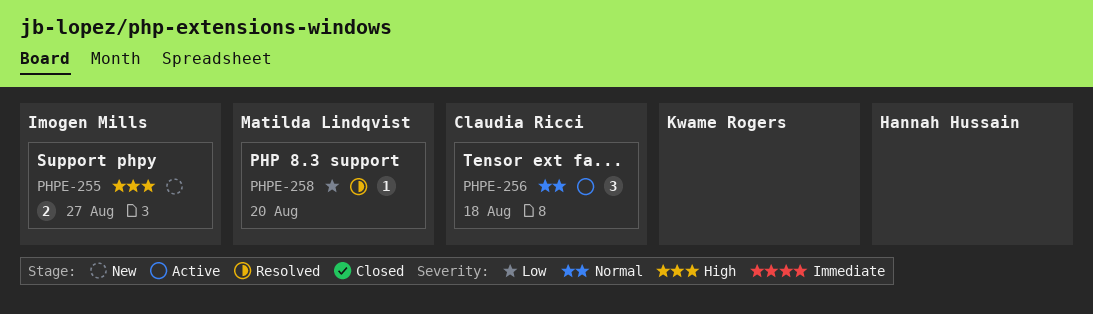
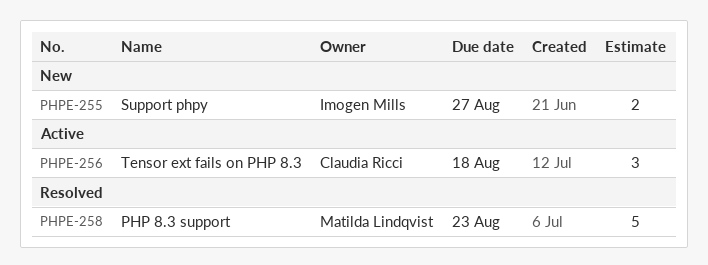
PHPE-258, estimate: 1 -> 5
PHPE-258, due: Aug 20 -> Aug 23

